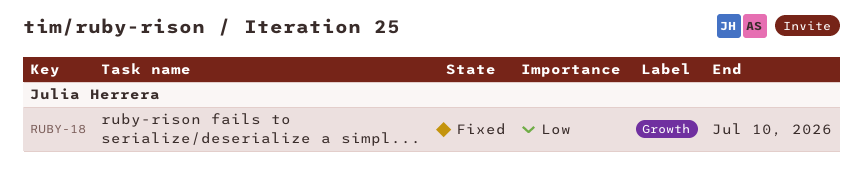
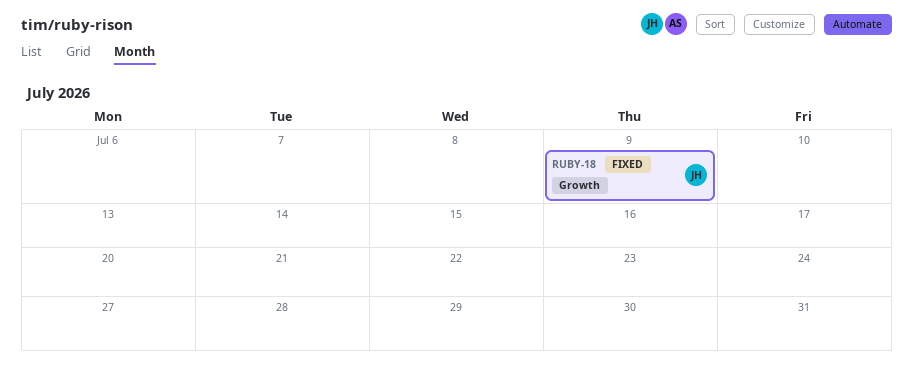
RUBY-18, due: Jul 10 -> Jul 9

